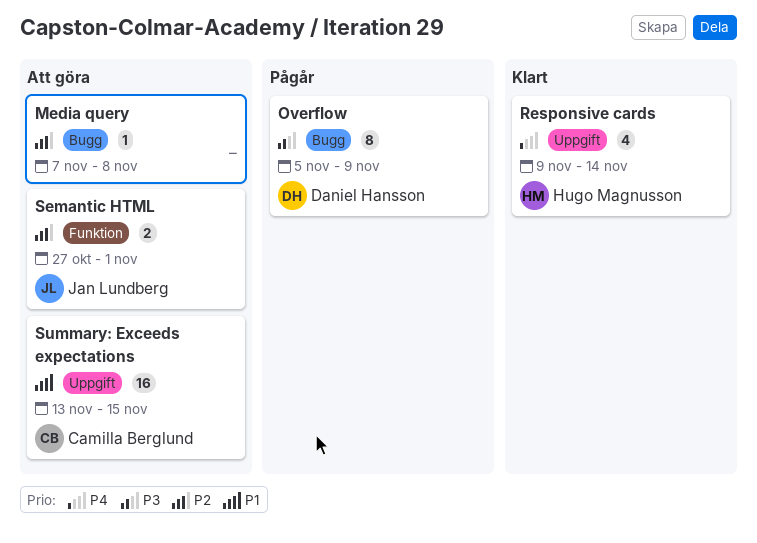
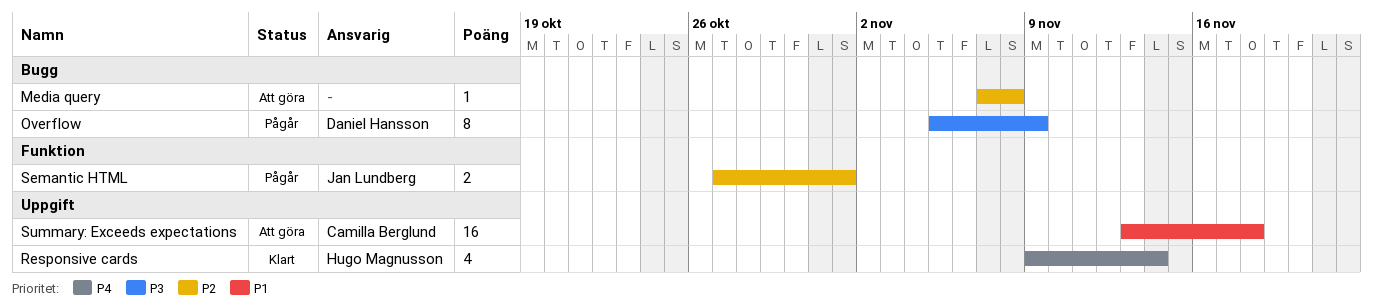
Semantic HTML, status: Att göra -> Pågår
Summary: Exceeds expectations, due: Nov 15 -> Nov 18

